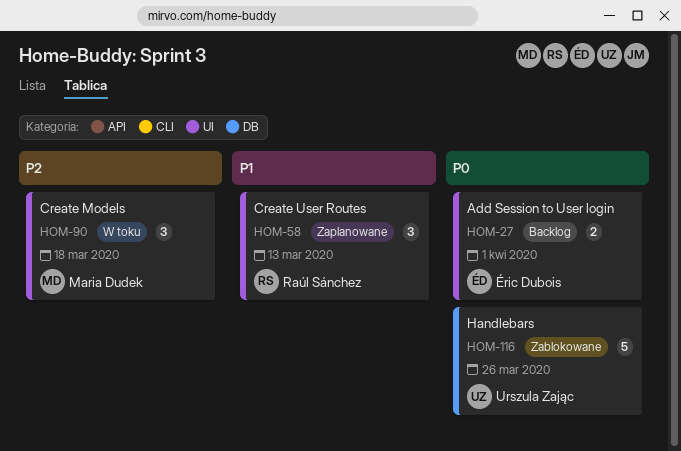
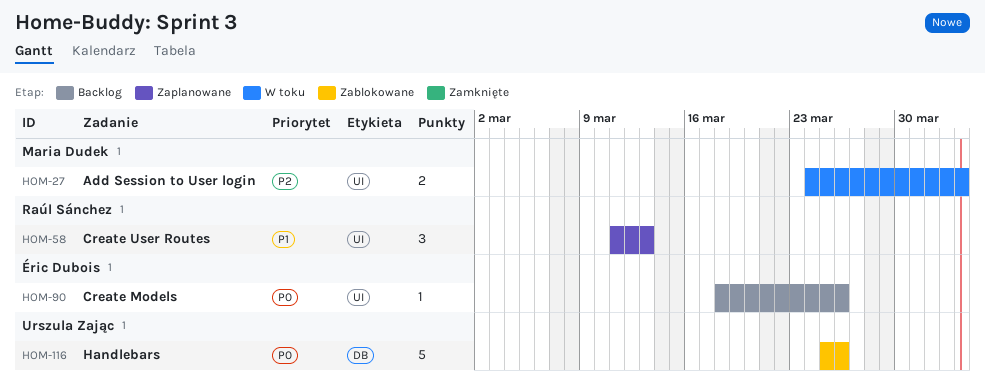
HOM-27, status: Backlog -> W toku
HOM-27, owner: Éric Dubois -> Maria Dudek
HOM-27, priority: P0 -> P2
HOM-27, due: Apr 1 -> Apr 3
HOM-90, status: W toku -> Backlog
HOM-90, owner: Maria Dudek -> Éric Dubois
HOM-90, priority: P2 -> P0
HOM-90, estimate: 3 -> 1
HOM-90, due: Mar 18 -> Mar 26

